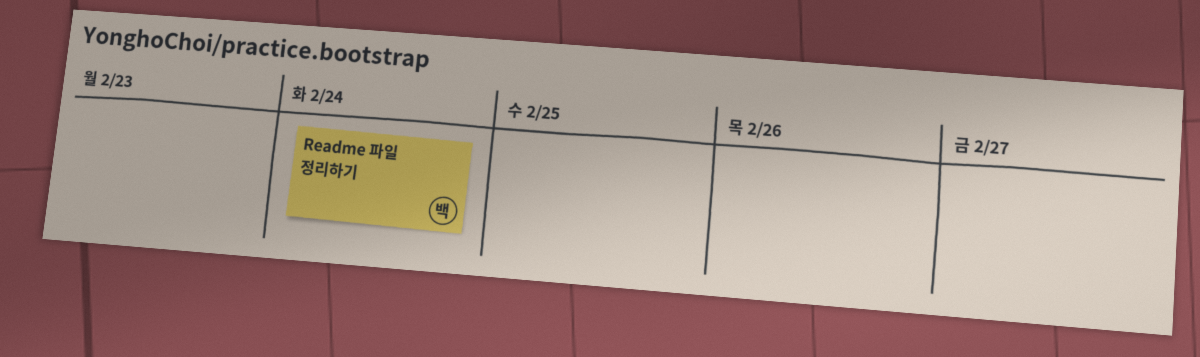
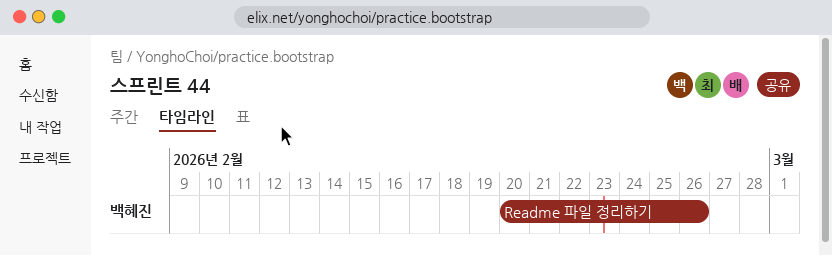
Readme 파일 정리하기, due: Feb 24 -> Feb 26

